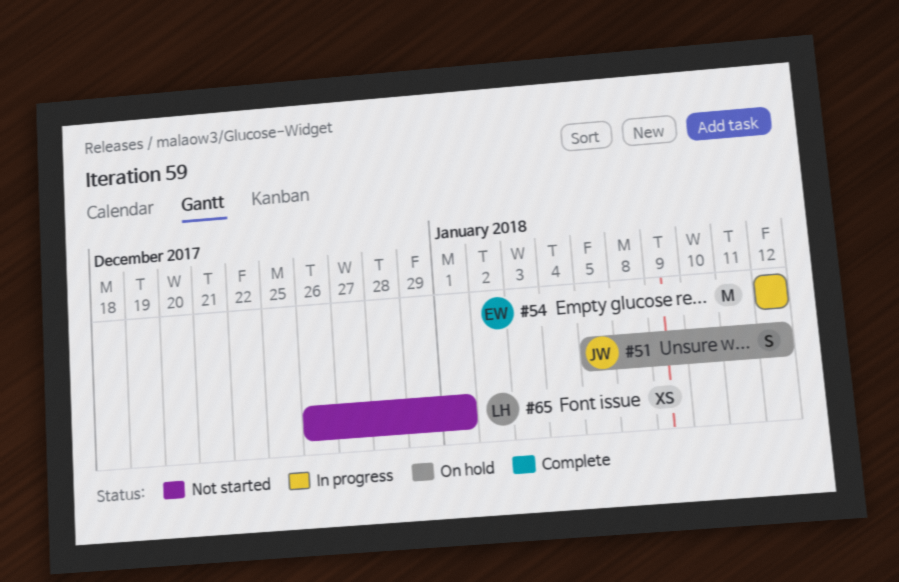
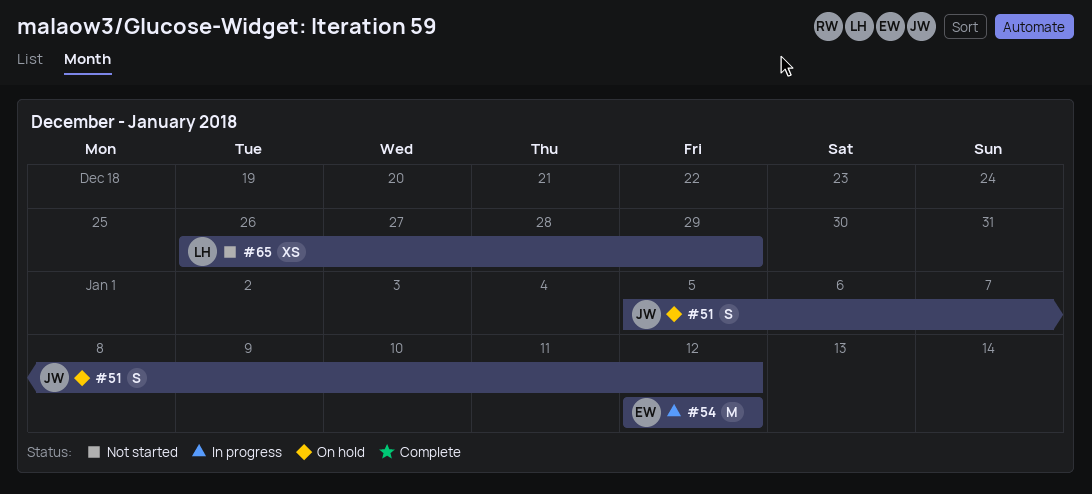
#65, due: Jan 1 -> Dec 29

